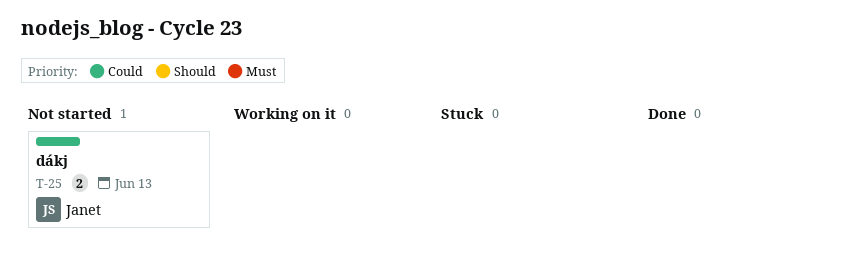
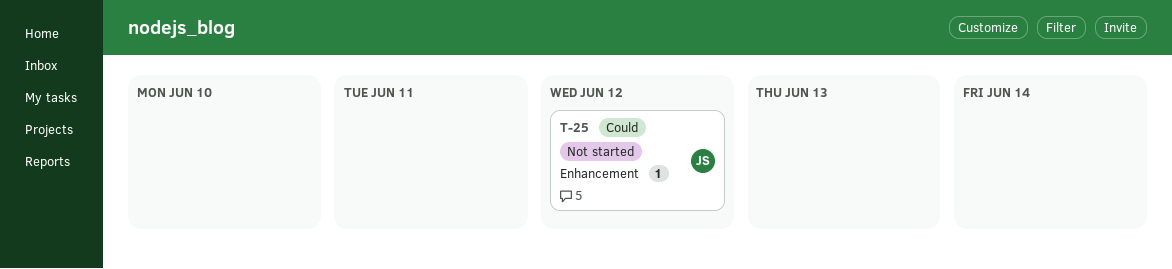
T-25, estimate: 2 -> 1
T-25, due: Jun 13 -> Jun 12

